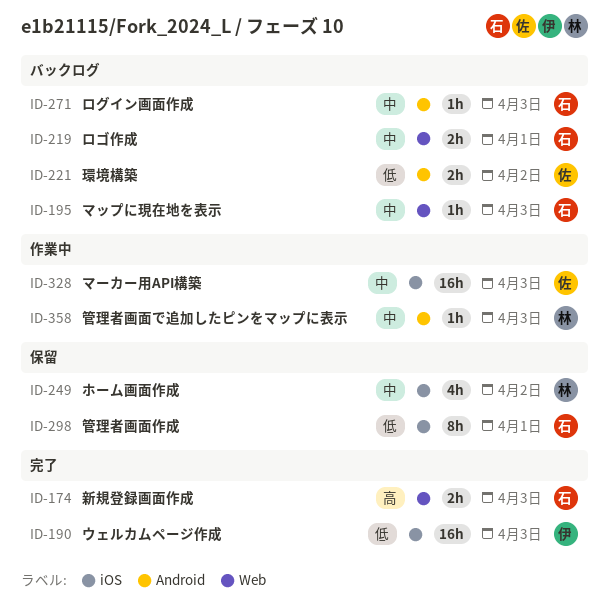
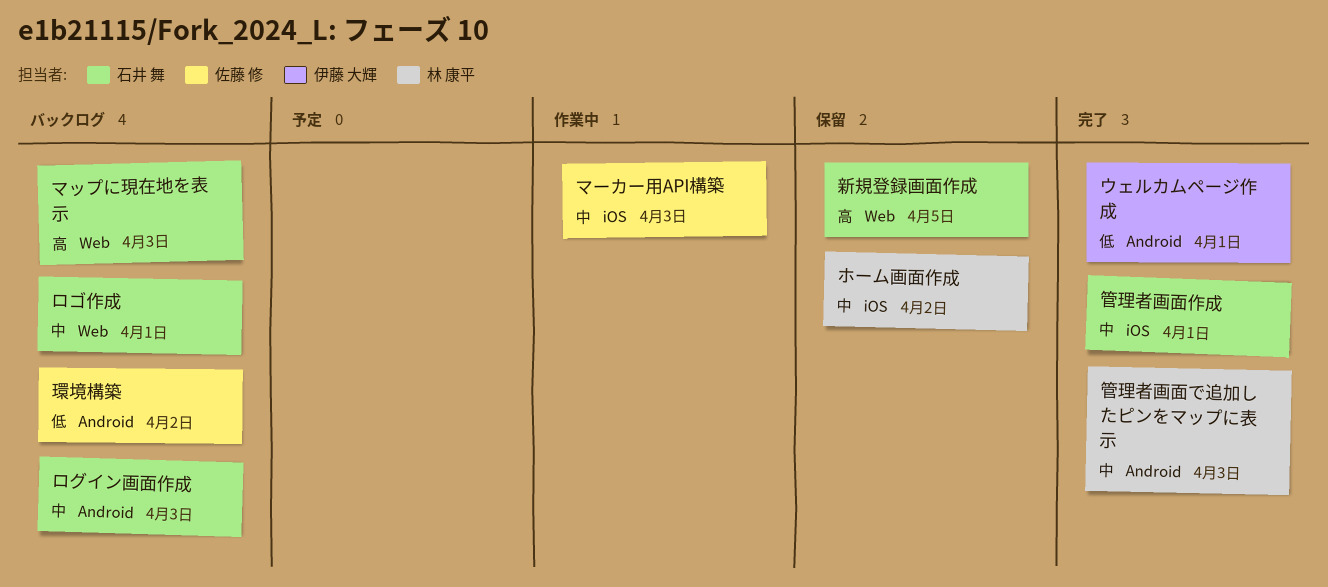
ウェルカムページ作成, label: iOS -> Android
ウェルカムページ作成, due: Apr 3 -> Apr 1
マップに現在地を表示, priority: 中 -> 高
新規登録画面作成, status: 完了 -> 保留
新規登録画面作成, due: Apr 3 -> Apr 5
管理者画面で追加したピンをマップに表示, status: 作業中 -> 完了
管理者画面作成, status: 保留 -> 完了
管理者画面作成, priority: 低 -> 中

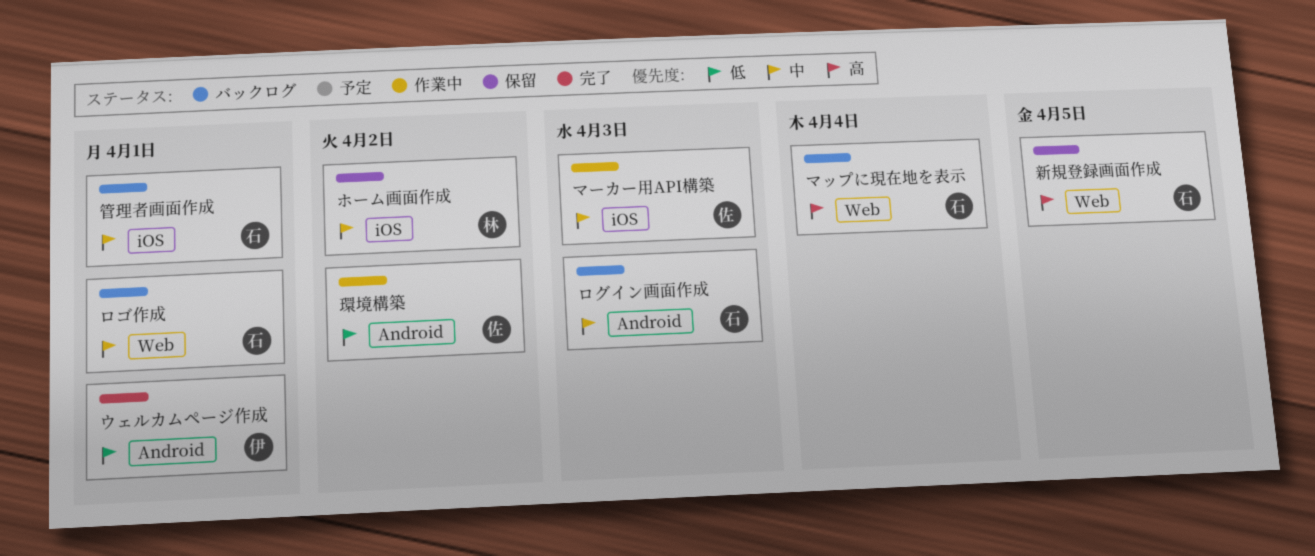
マップに現在地を表示, due: Apr 3 -> Apr 4
環境構築, status: バックログ -> 作業中
管理者画面で追加したピンをマップに表示: present -> none
管理者画面作成, status: 完了 -> バックログ

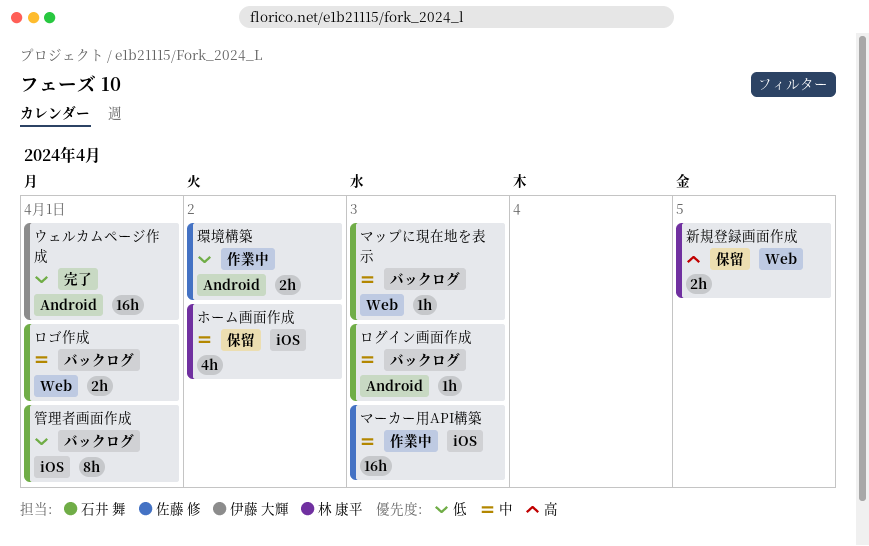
マップに現在地を表示, priority: 高 -> 中
マップに現在地を表示, due: Apr 4 -> Apr 3
新規登録画面作成, owner: 石井 舞 -> 林 康平
管理者画面作成, priority: 中 -> 低

